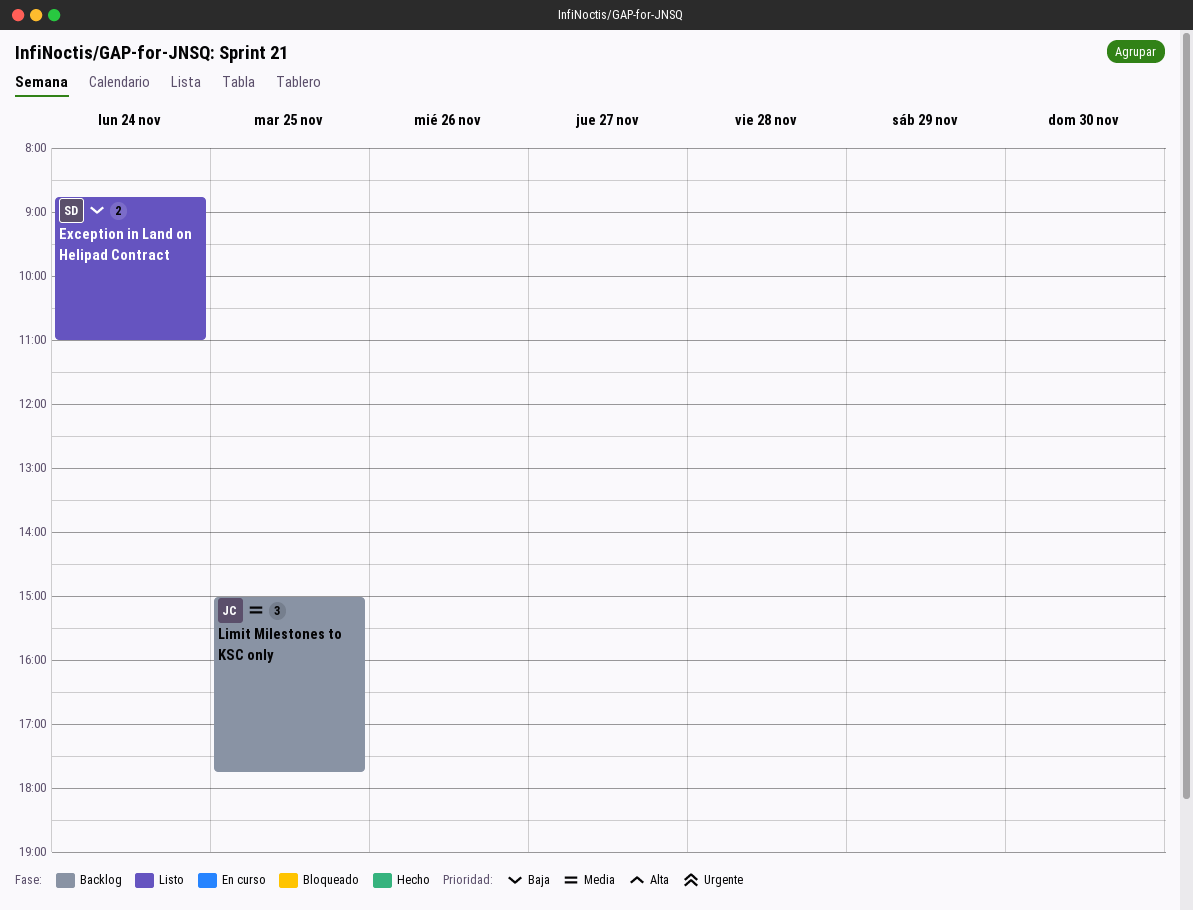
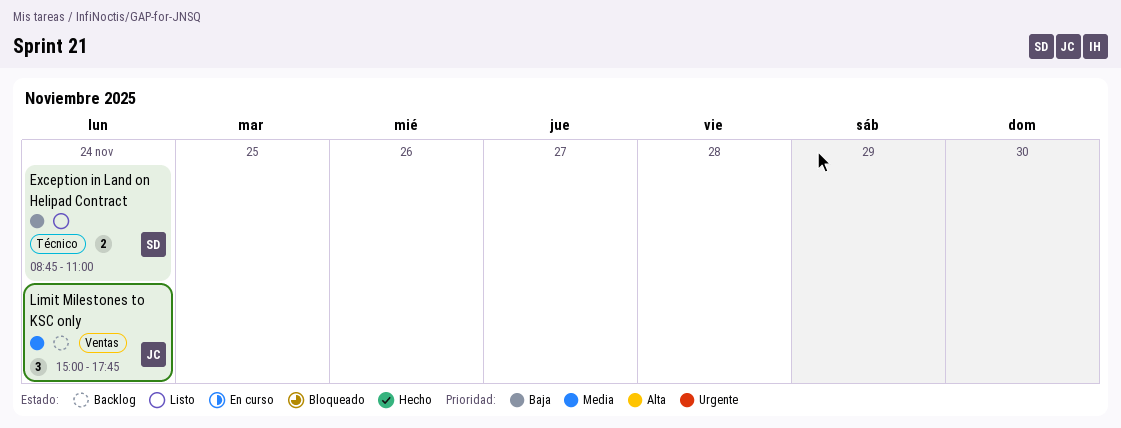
Limit Milestones to KSC only, day: Nov 25 -> Nov 24

